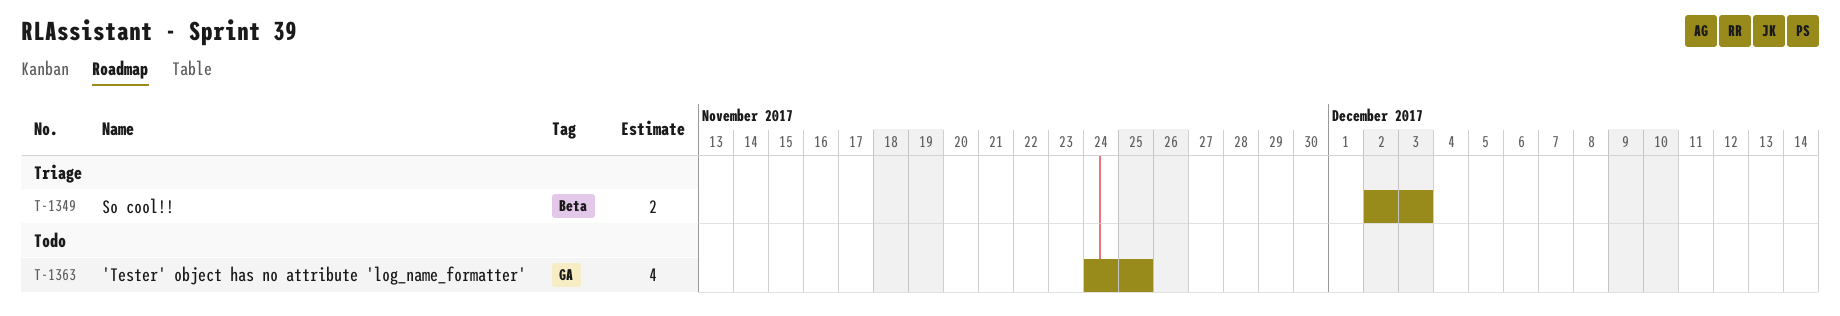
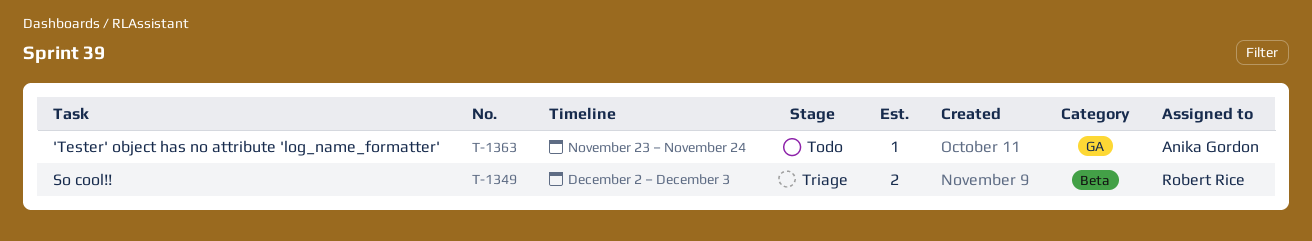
T-1363, estimate: 4 -> 1
T-1363, start: Nov 24 -> Nov 23
T-1363, due: Nov 25 -> Nov 24

